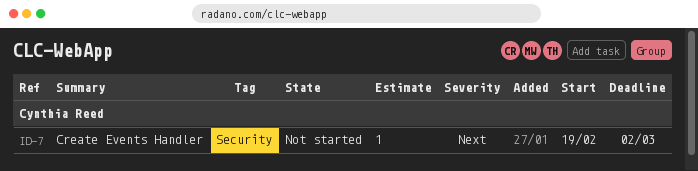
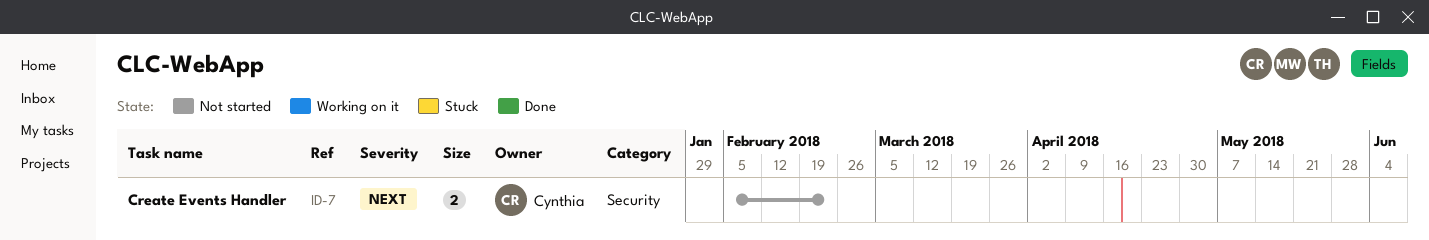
ID-7, estimate: 1 -> 2
ID-7, start: Feb 19 -> Feb 5
ID-7, due: Mar 2 -> Feb 23

